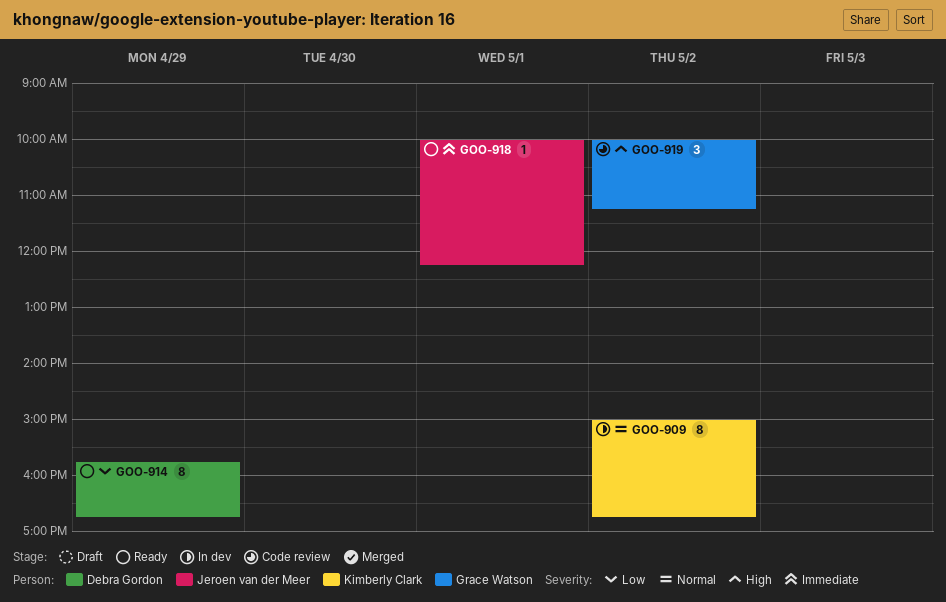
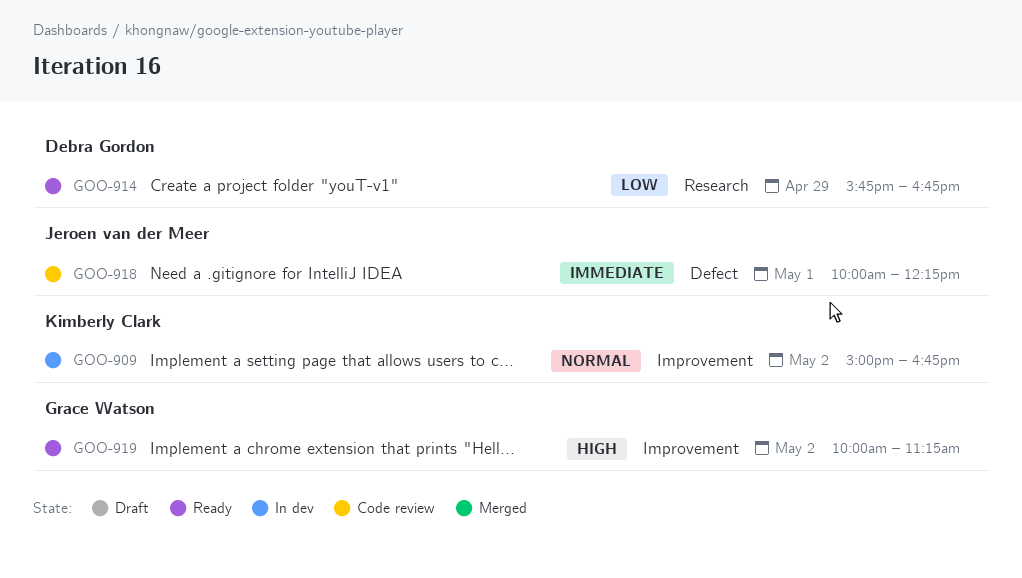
GOO-918, status: Ready -> Code review
GOO-919, status: Code review -> Ready

